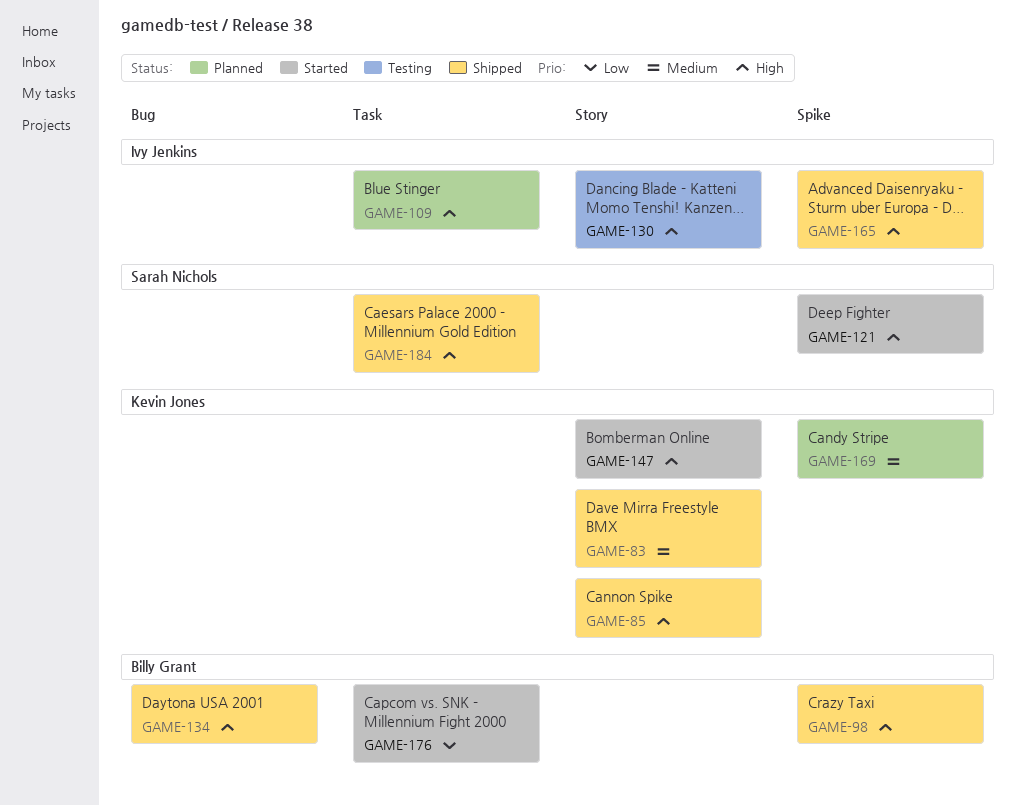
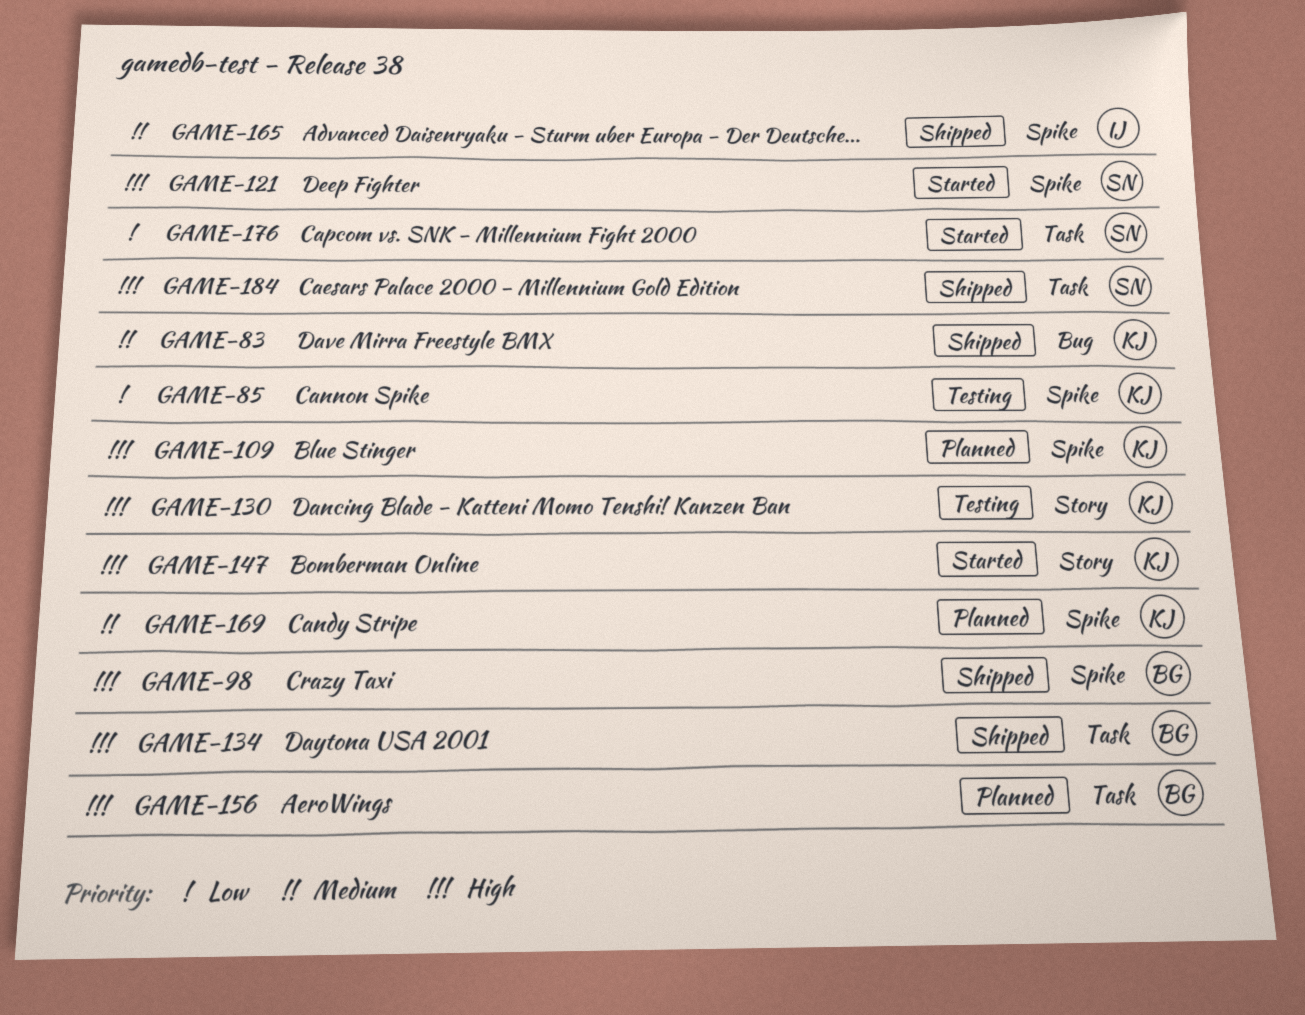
GAME-83, label: Story -> Bug
GAME-85, status: Shipped -> Testing
GAME-85, priority: High -> Low
GAME-85, label: Story -> Spike
GAME-109, owner: Ivy Jenkins -> Kevin Jones
GAME-109, label: Task -> Spike
GAME-130, owner: Ivy Jenkins -> Kevin Jones
GAME-134, label: Bug -> Task
GAME-156: none -> present
GAME-165, priority: High -> Medium
GAME-176, owner: Billy Grant -> Sarah Nichols

